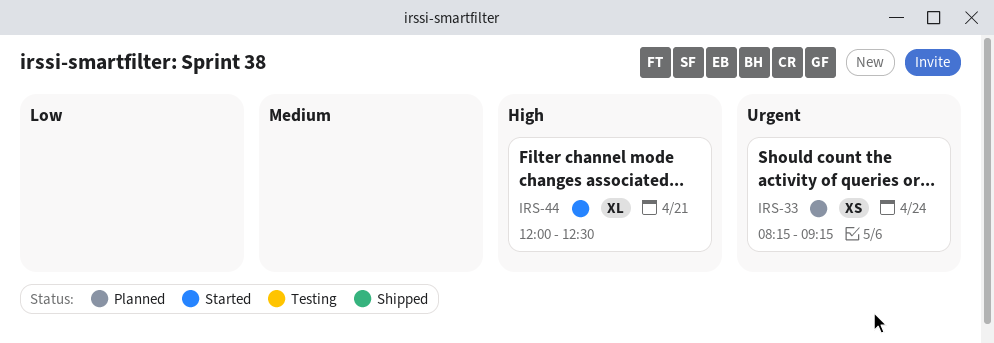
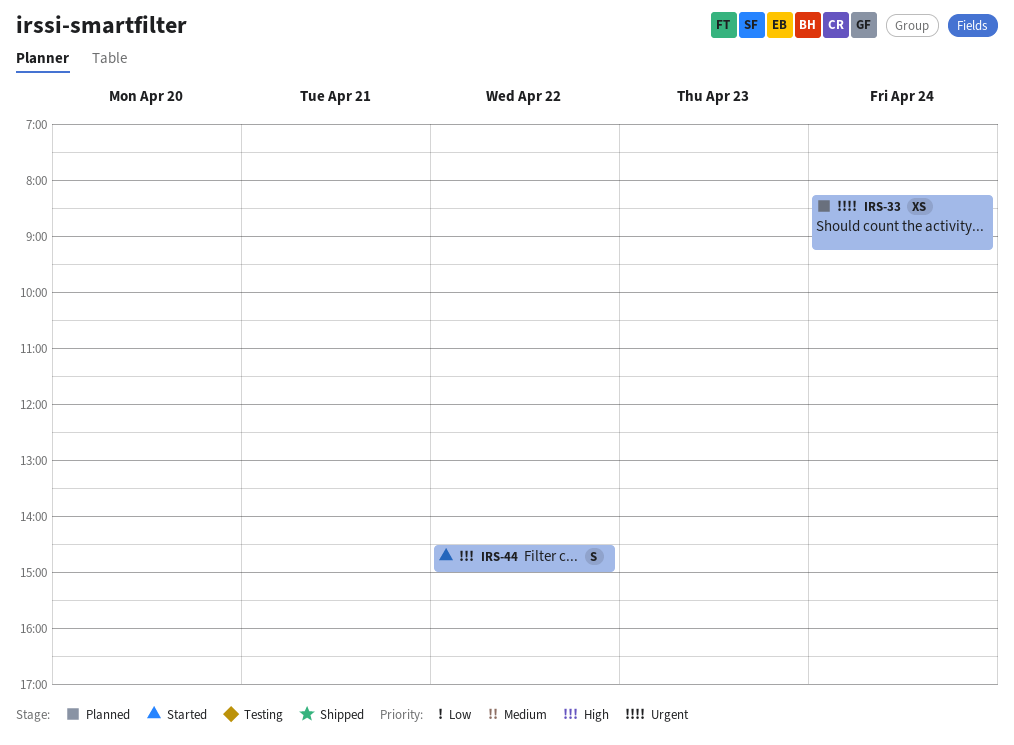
IRS-44, estimate: XL -> S
IRS-44, day: Apr 21 -> Apr 22
IRS-44, begins: 12:00 -> 14:30
IRS-44, ends: 12:30 -> 15:00

